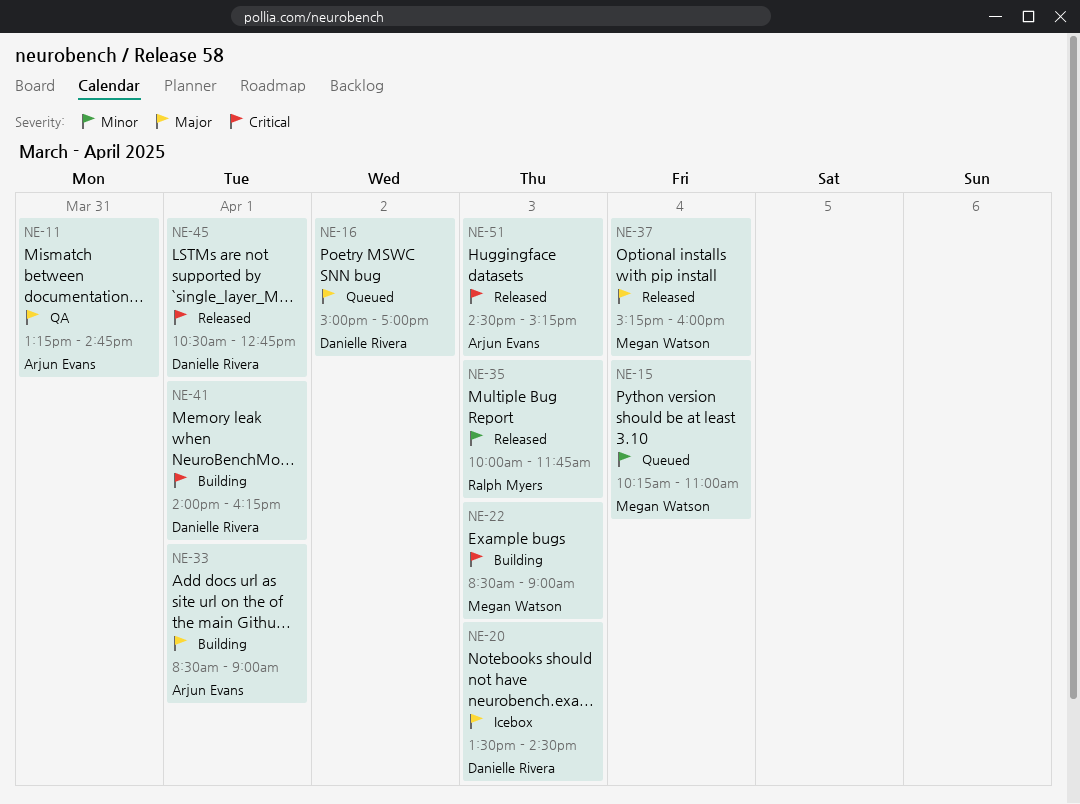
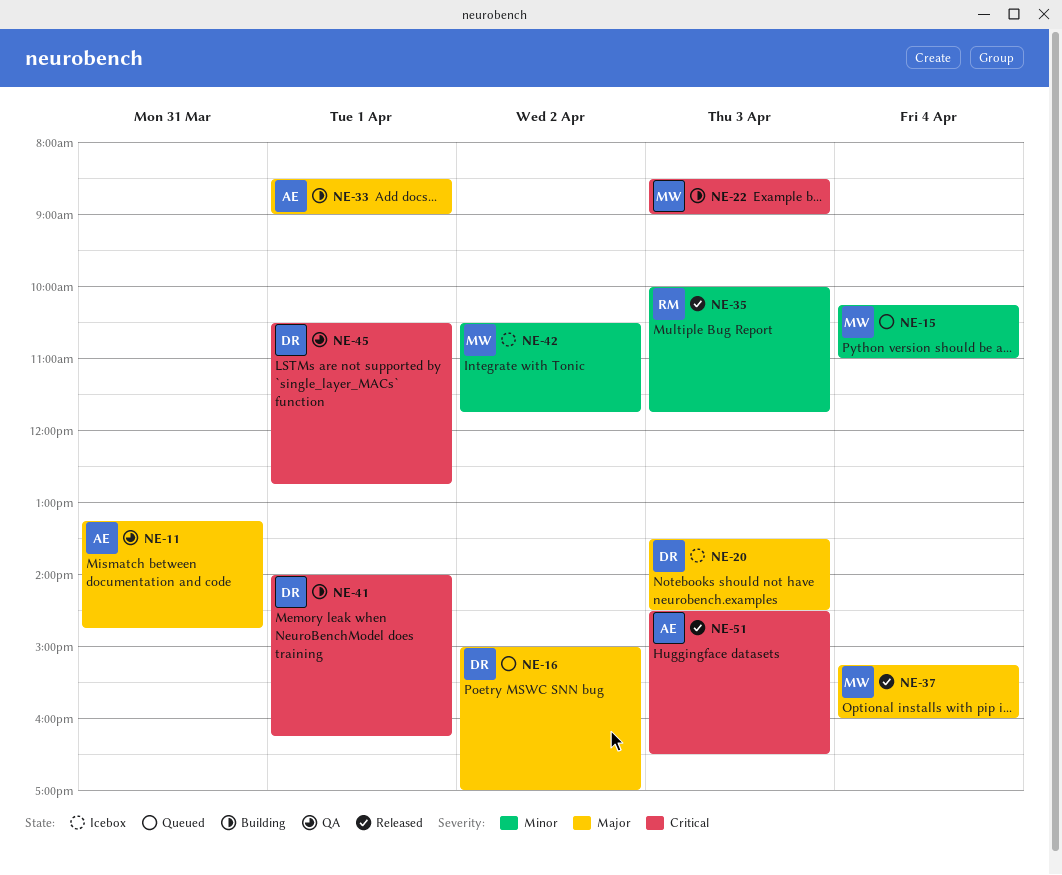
NE-42: none -> present
NE-45, status: Released -> QA
NE-51, ends: 15:15 -> 16:30

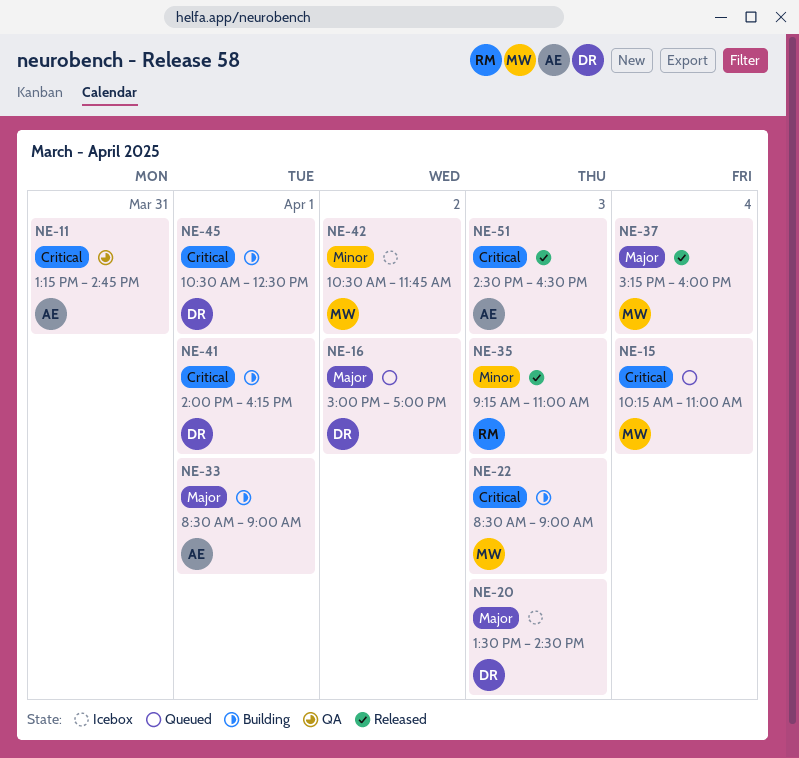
NE-11, priority: Major -> Critical
NE-15, priority: Minor -> Critical
NE-35, begins: 10:00 -> 09:15
NE-35, ends: 11:45 -> 11:00
NE-45, status: QA -> Building
NE-45, ends: 12:45 -> 12:30

